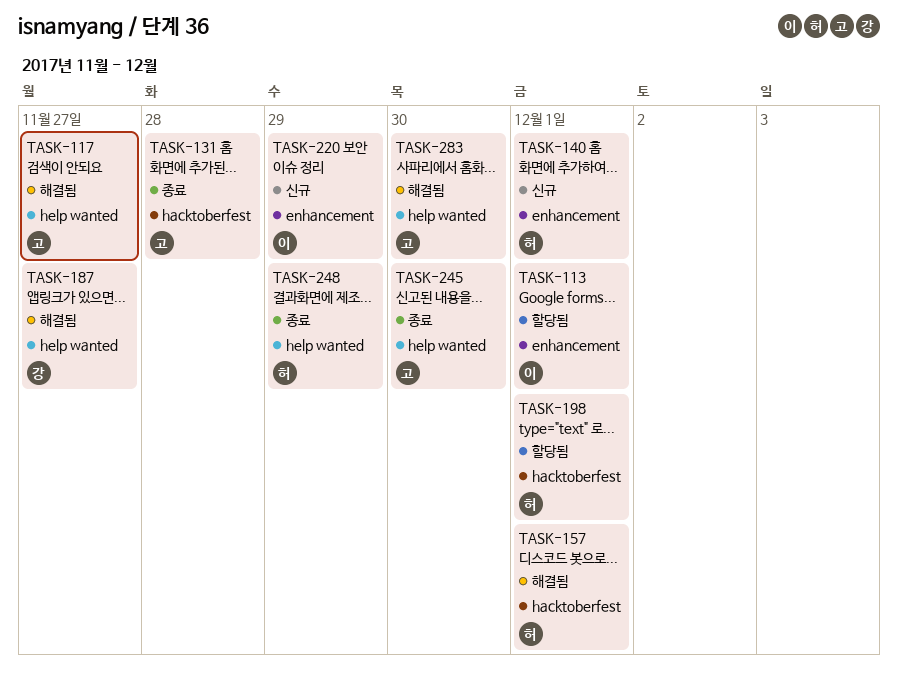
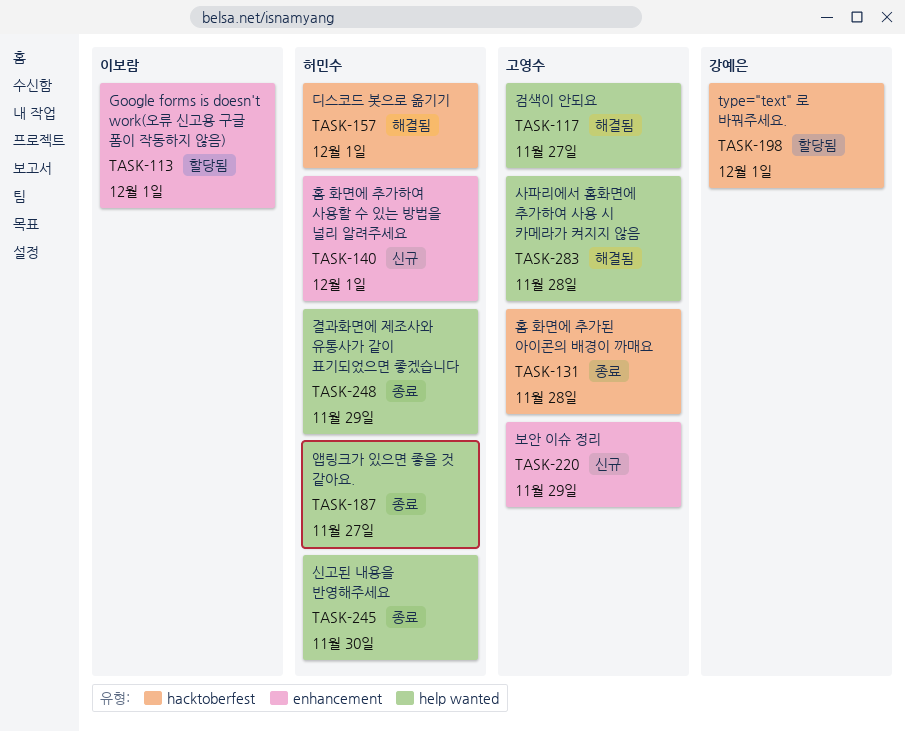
TASK-187, status: 해결됨 -> 종료
TASK-187, owner: 강예은 -> 허민수
TASK-198, owner: 허민수 -> 강예은
TASK-220, owner: 이보람 -> 고영수
TASK-245, owner: 고영수 -> 허민수
TASK-283, due: Nov 30 -> Nov 28

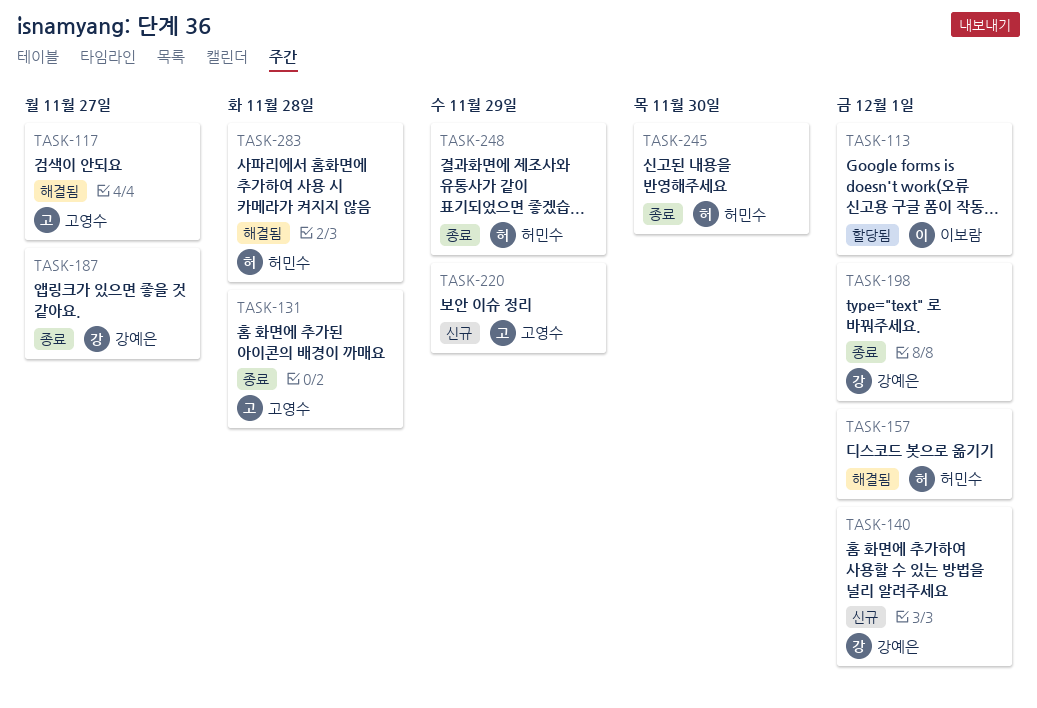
TASK-140, owner: 허민수 -> 강예은
TASK-187, owner: 허민수 -> 강예은
TASK-198, status: 할당됨 -> 종료
TASK-283, owner: 고영수 -> 허민수

